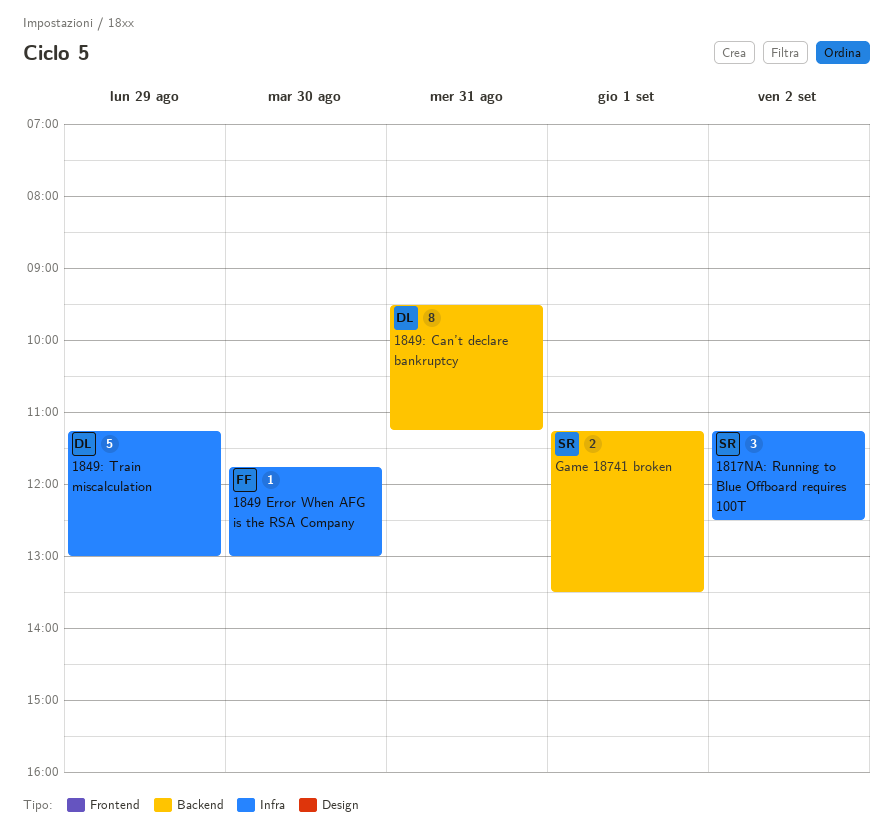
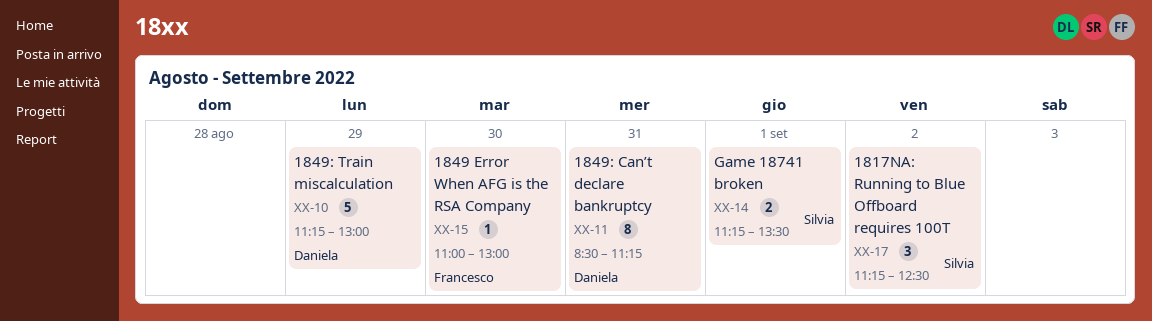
1849 Error When AFG is the RSA Company, begins: 11:45 -> 11:00
1849: Can’t declare bankruptcy, begins: 09:30 -> 08:30

